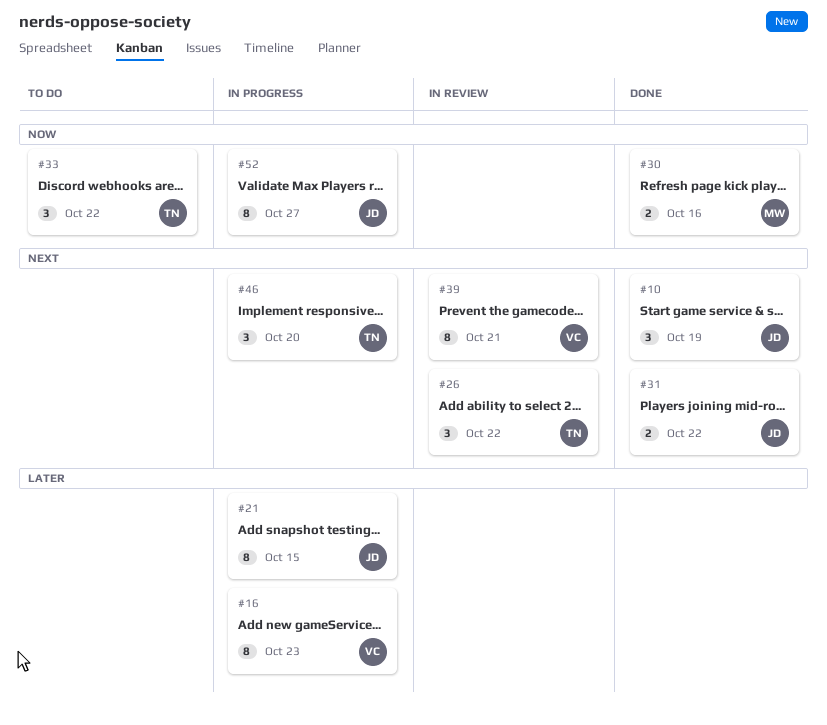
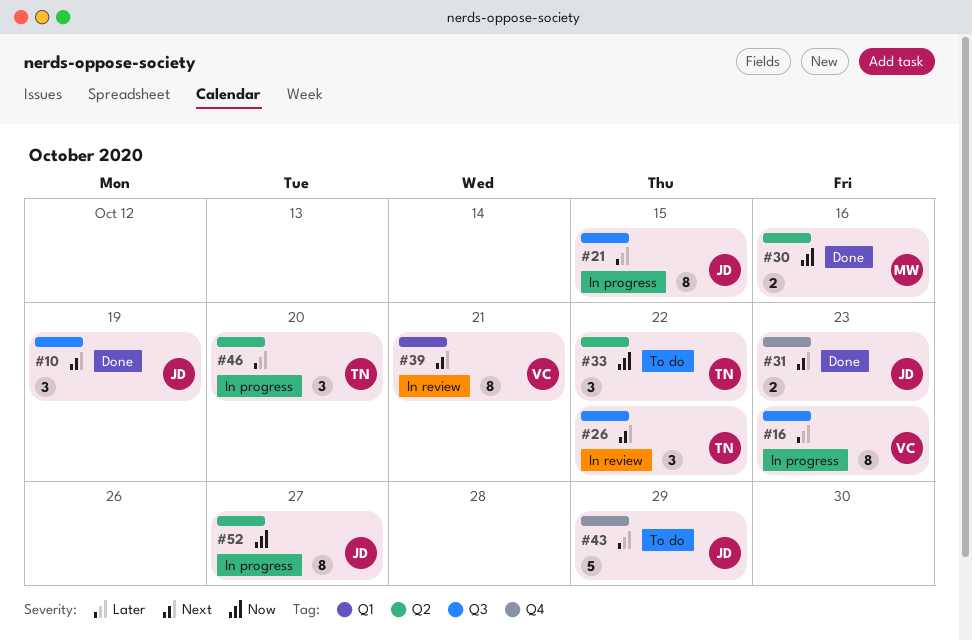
#31, due: Oct 22 -> Oct 23
#43: none -> present
#46, priority: Next -> Later

